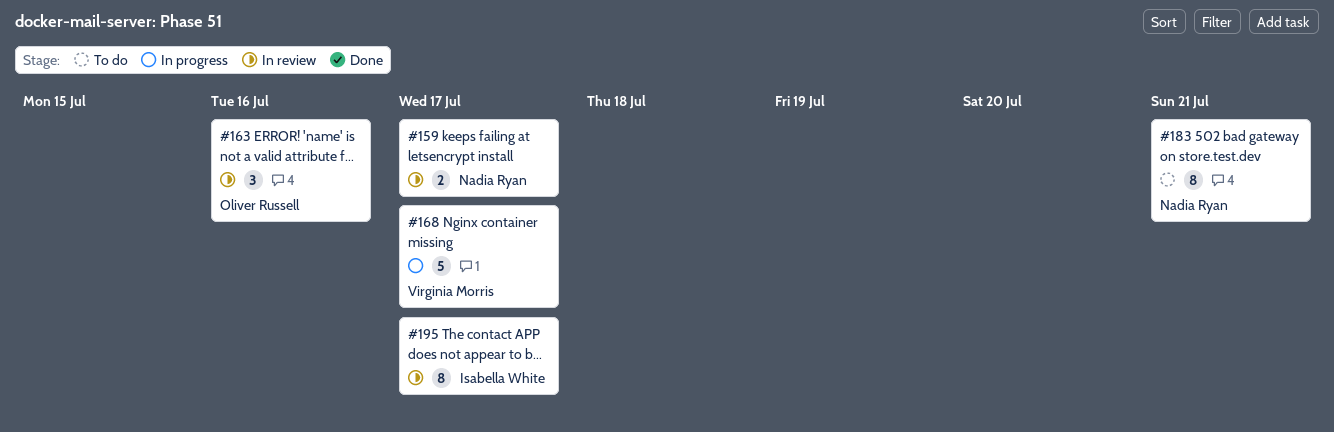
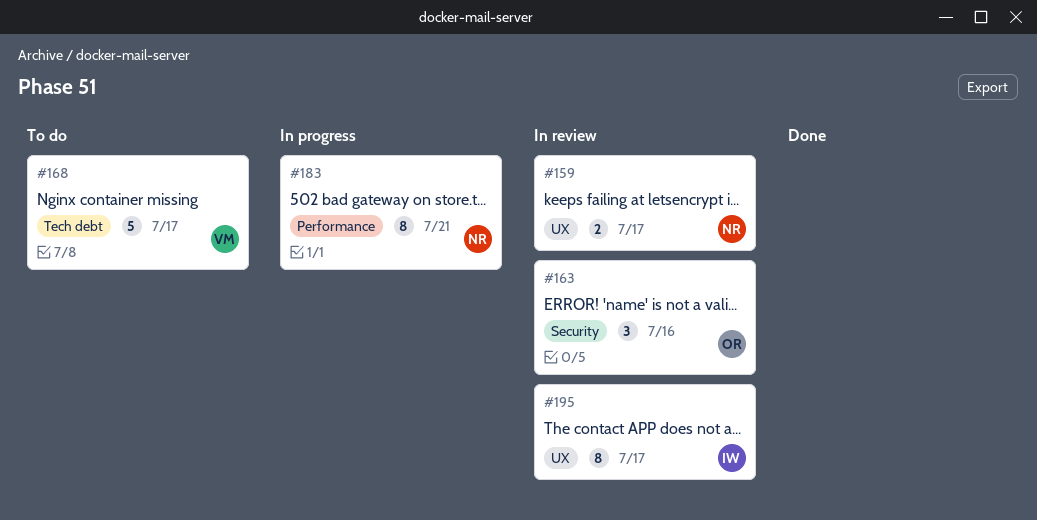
#168, status: In progress -> To do
#183, status: To do -> In progress

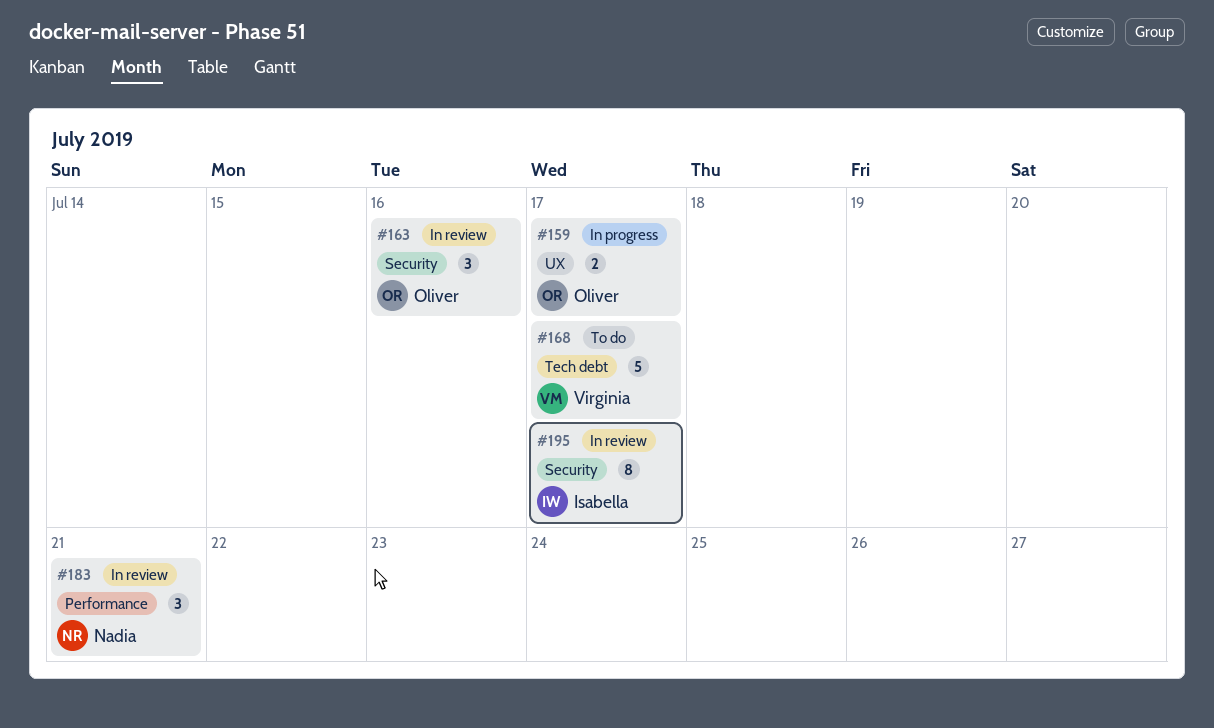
#159, status: In review -> In progress
#159, owner: Nadia -> Oliver
#183, status: In progress -> In review
#183, estimate: 8 -> 3
#195, label: UX -> Security

